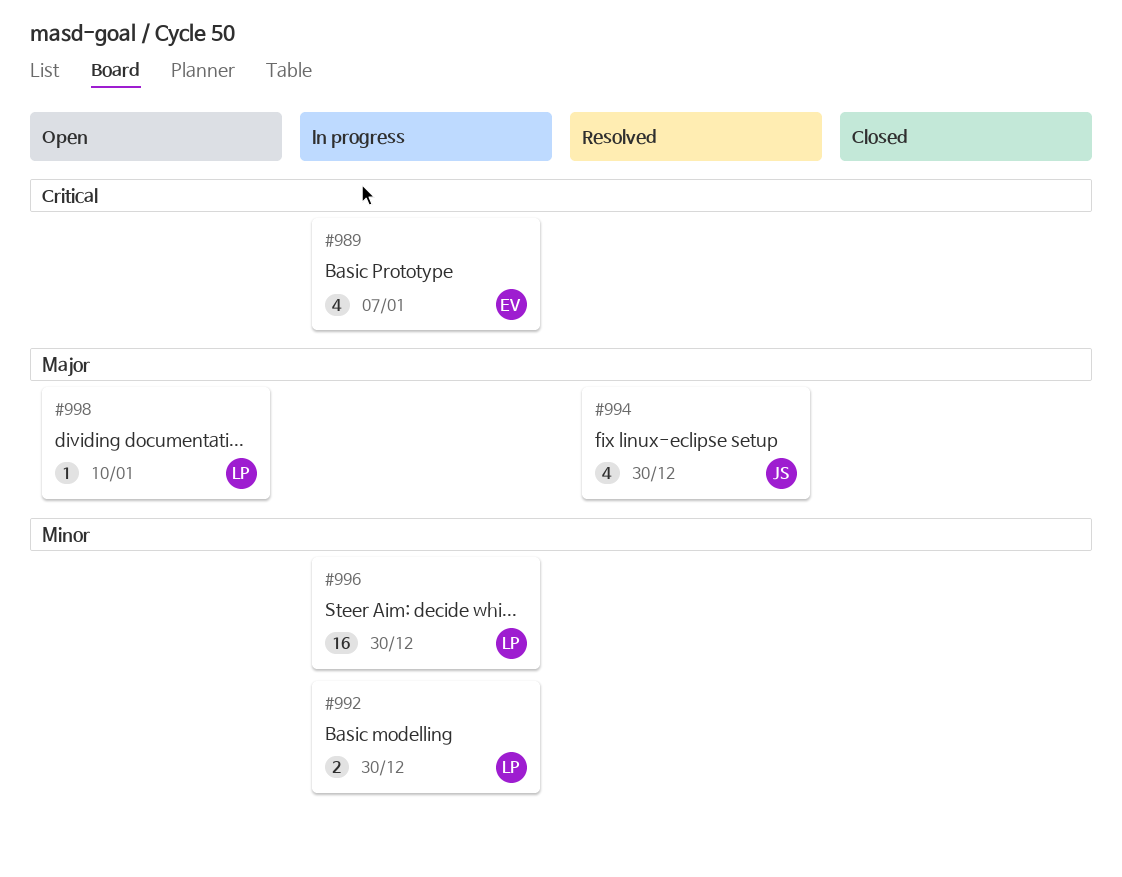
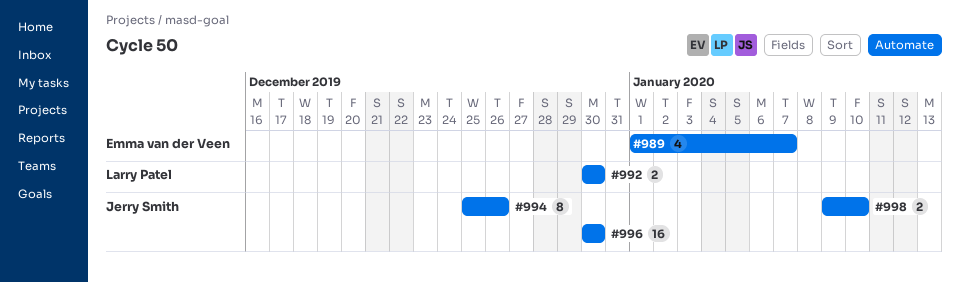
#994, estimate: 4 -> 8
#994, due: Dec 30 -> Dec 26
#996, owner: Larry Patel -> Jerry Smith
#998, owner: Larry Patel -> Jerry Smith
#998, estimate: 1 -> 2

